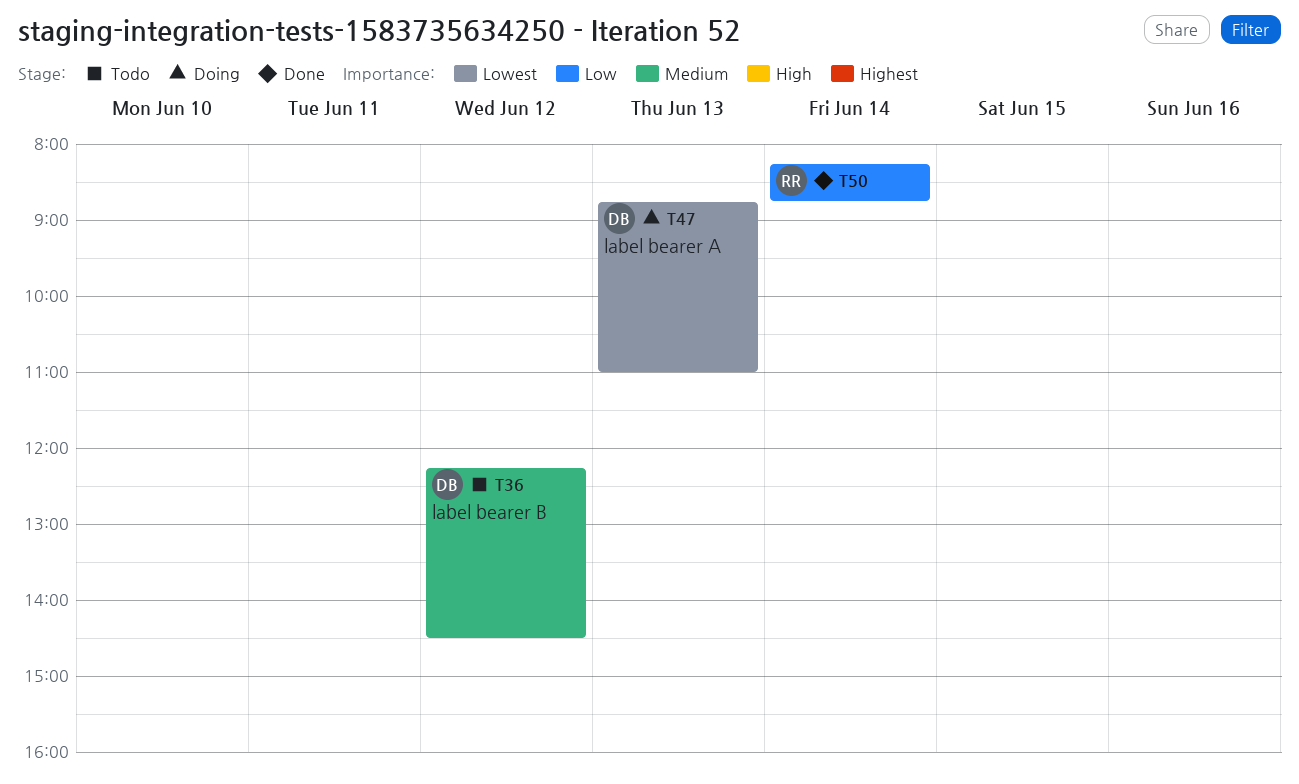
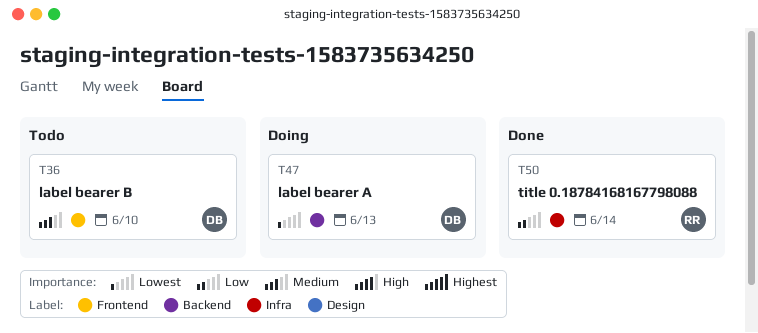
T36, day: Jun 12 -> Jun 10

